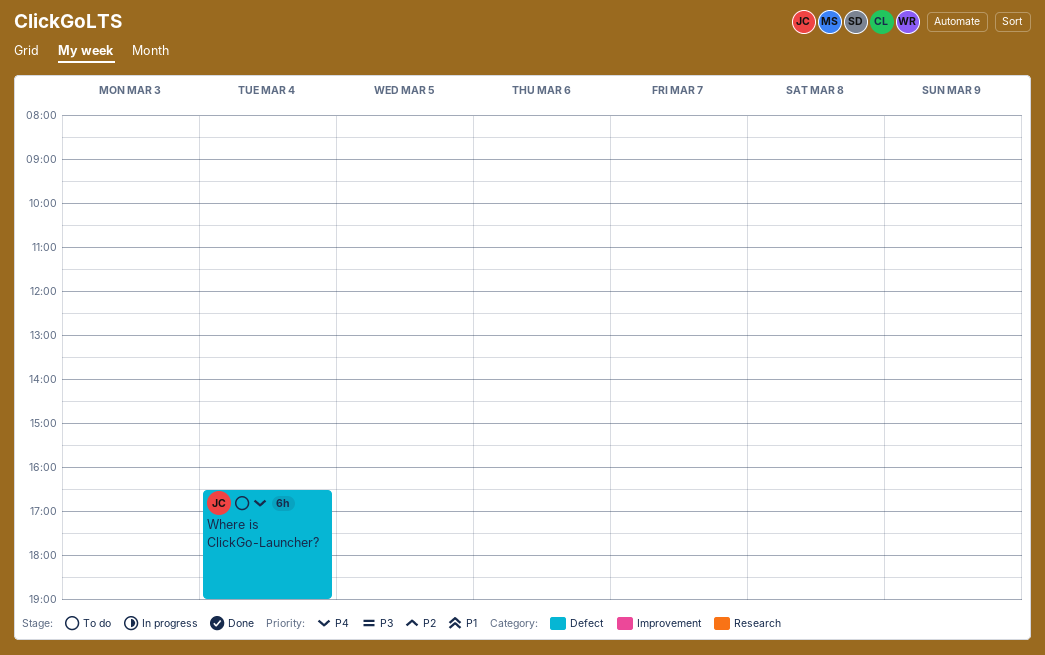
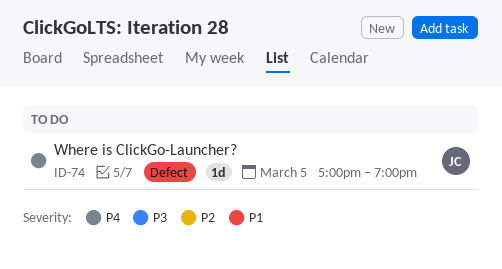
Where is ClickGo-Launcher?, estimate: 6h -> 1d
Where is ClickGo-Launcher?, day: Mar 4 -> Mar 5
Where is ClickGo-Launcher?, begins: 16:30 -> 17:00

